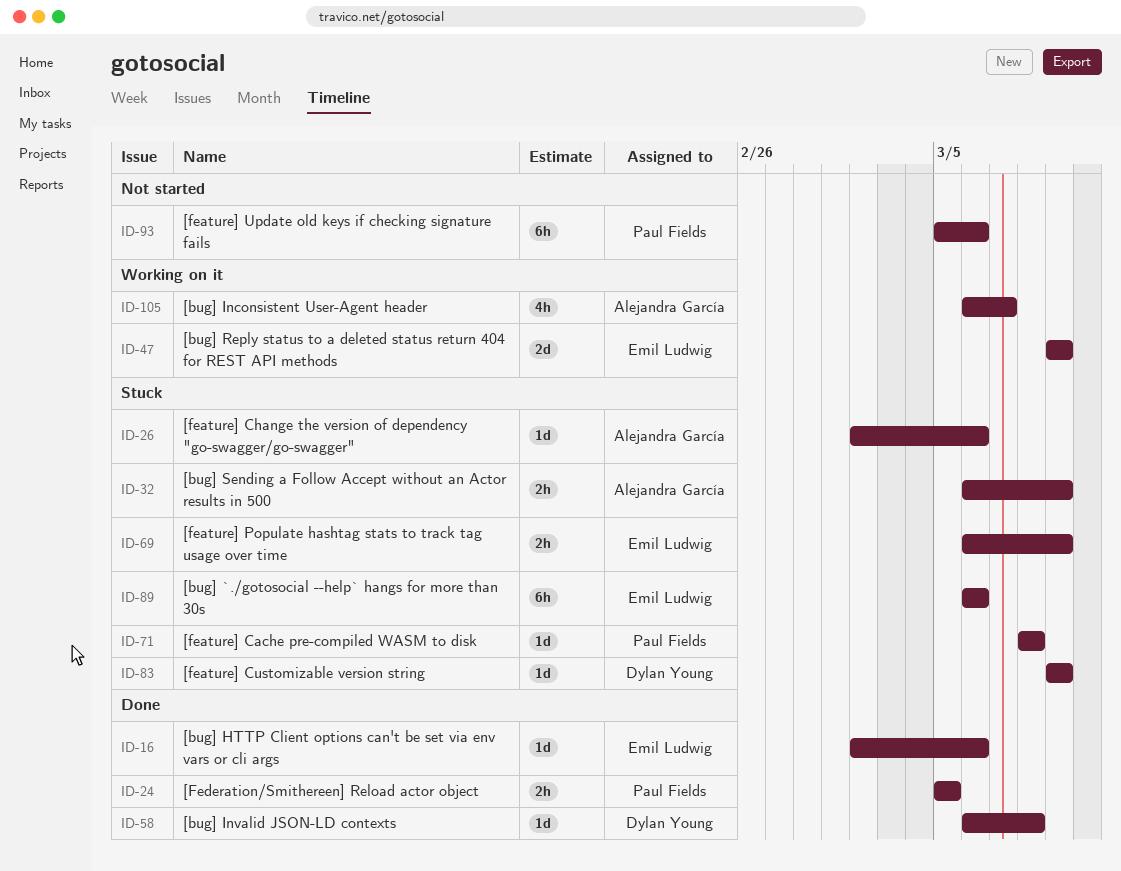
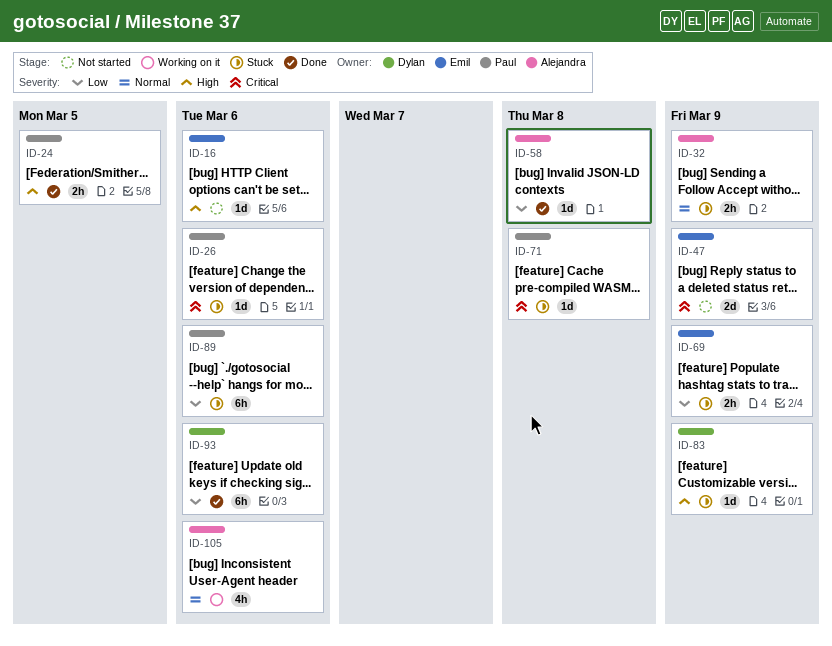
ID-16, status: Done -> Not started
ID-26, owner: Alejandra García -> Paul Fields
ID-47, status: Working on it -> Not started
ID-58, owner: Dylan Young -> Alejandra García
ID-89, owner: Emil Ludwig -> Paul Fields
ID-93, status: Not started -> Done
ID-93, owner: Paul Fields -> Dylan Young
ID-105, due: Mar 7 -> Mar 6

